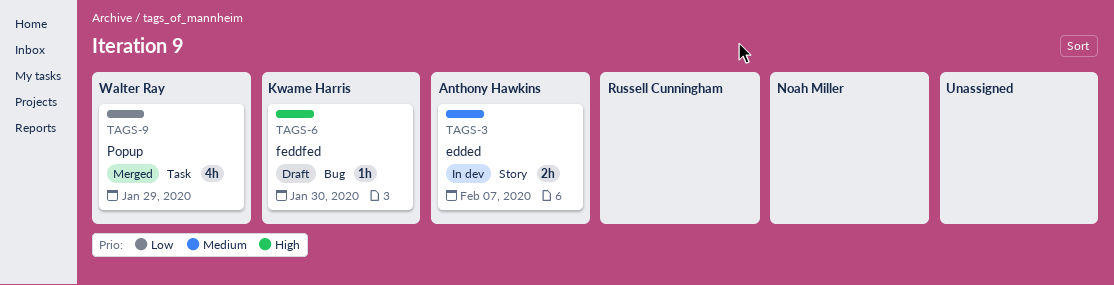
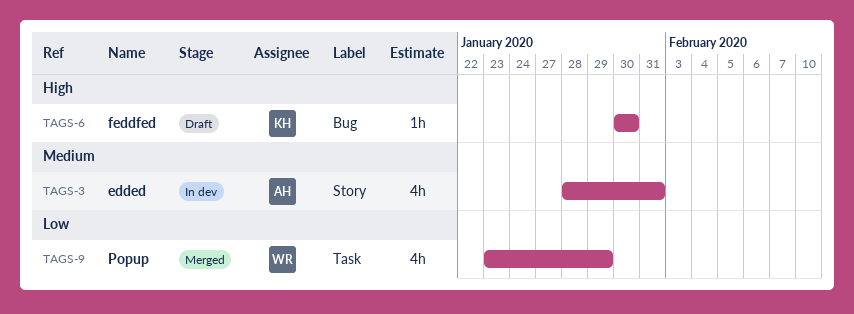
TAGS-3, estimate: 2h -> 4h
TAGS-3, due: Feb 7 -> Jan 31

